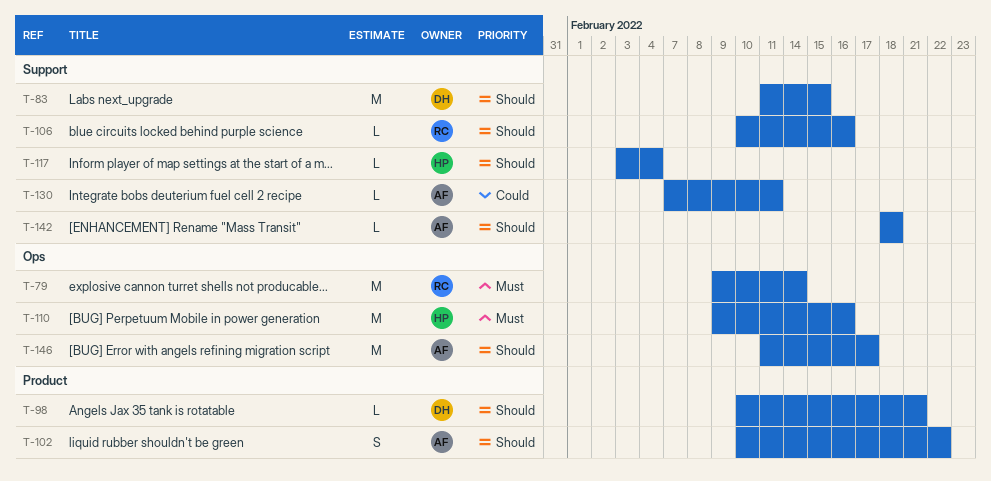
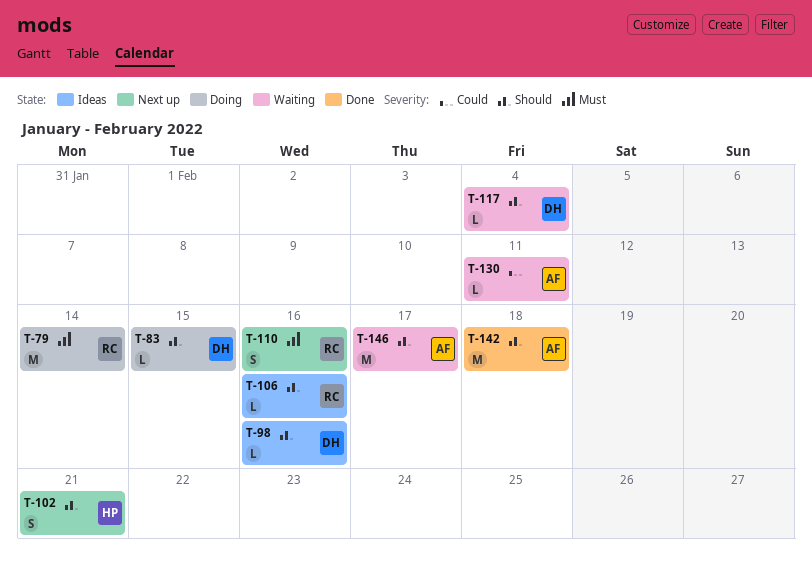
T-83, estimate: M -> L
T-98, due: Feb 21 -> Feb 16
T-102, owner: AF -> HP
T-102, due: Feb 22 -> Feb 21
T-110, owner: HP -> RC
T-110, estimate: M -> S
T-117, owner: HP -> DH
T-142, estimate: L -> M

